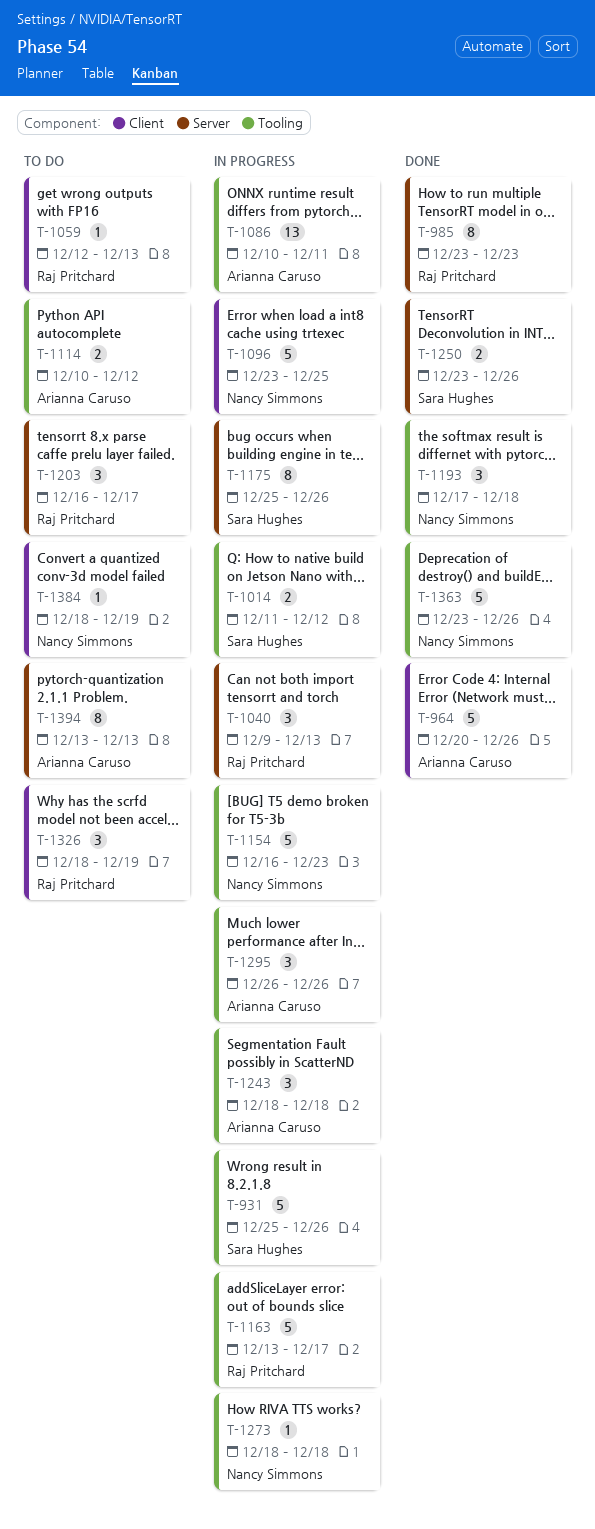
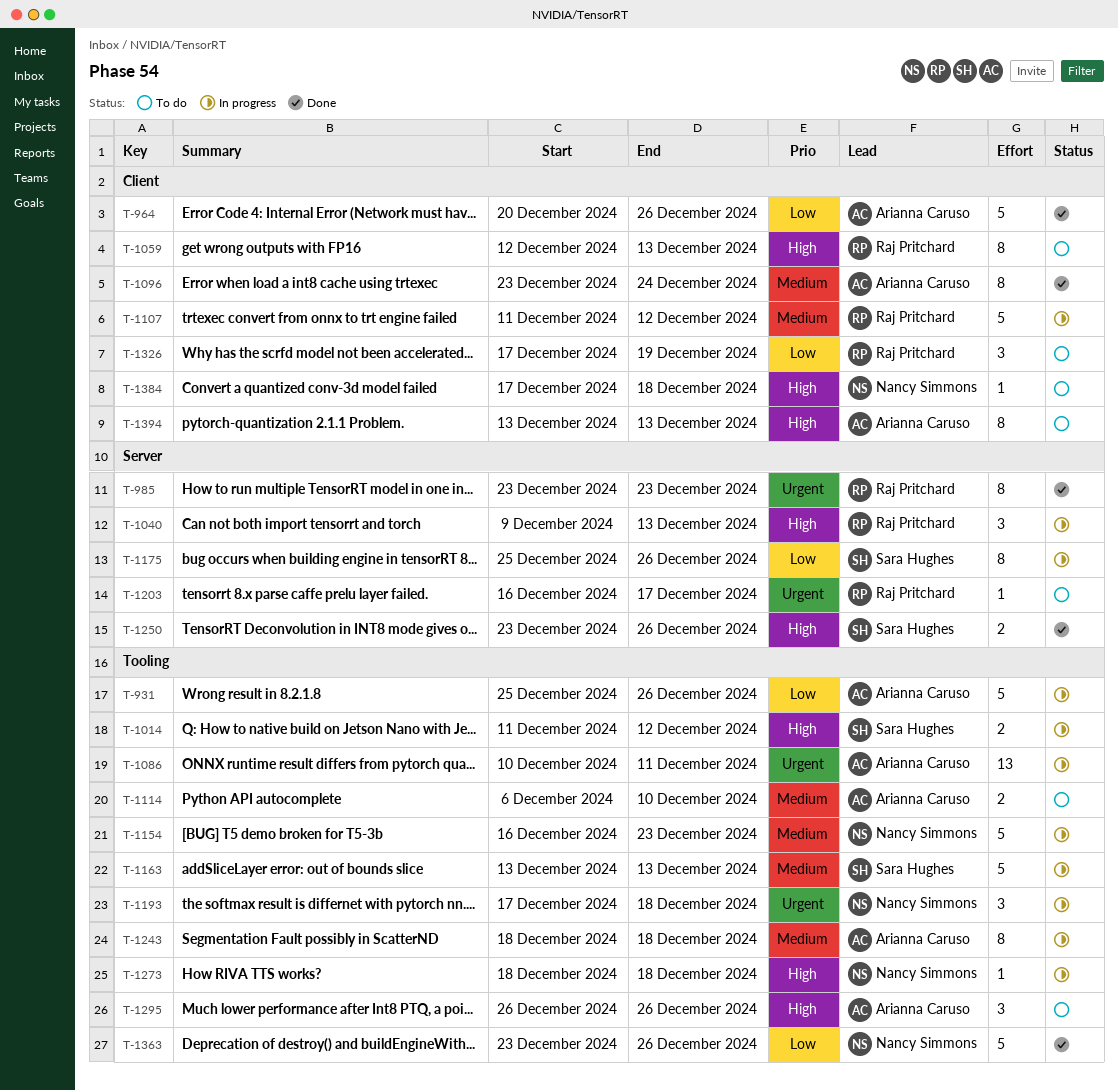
T-931, owner: Sara Hughes -> Arianna Caruso
T-1059, estimate: 1 -> 8
T-1096, status: In progress -> Done
T-1096, owner: Nancy Simmons -> Arianna Caruso
T-1096, estimate: 5 -> 8
T-1096, due: Dec 25 -> Dec 24
T-1107: none -> present
T-1114, start: Dec 10 -> Dec 6
T-1114, due: Dec 12 -> Dec 10
T-1163, owner: Raj Pritchard -> Sara Hughes
T-1163, due: Dec 17 -> Dec 13
T-1193, status: Done -> In progress
T-1203, estimate: 3 -> 1
T-1243, estimate: 3 -> 8
T-1295, status: In progress -> To do
T-1326, start: Dec 18 -> Dec 17
T-1384, start: Dec 18 -> Dec 17
T-1384, due: Dec 19 -> Dec 18
T-1394, label: Server -> Client

